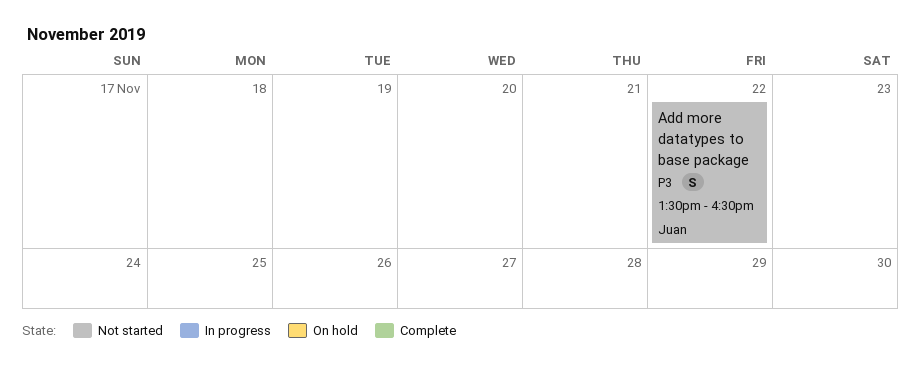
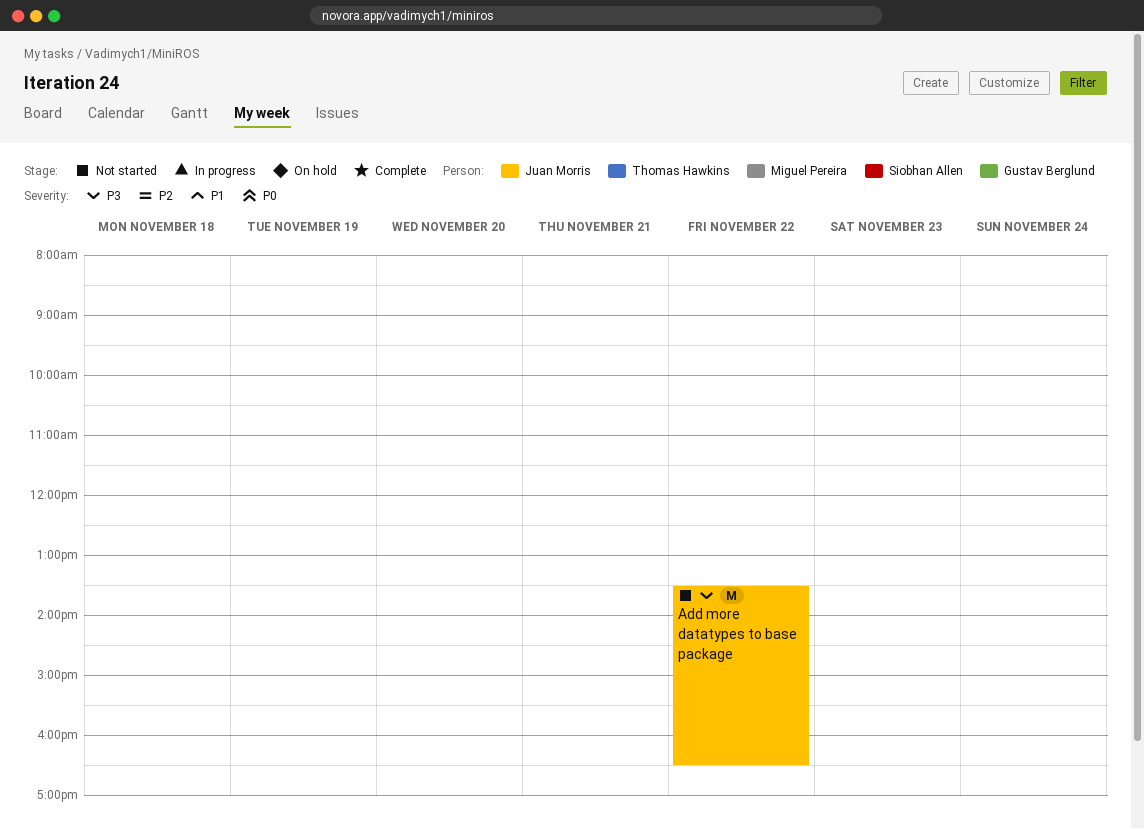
Add more datatypes to base package, estimate: S -> M

